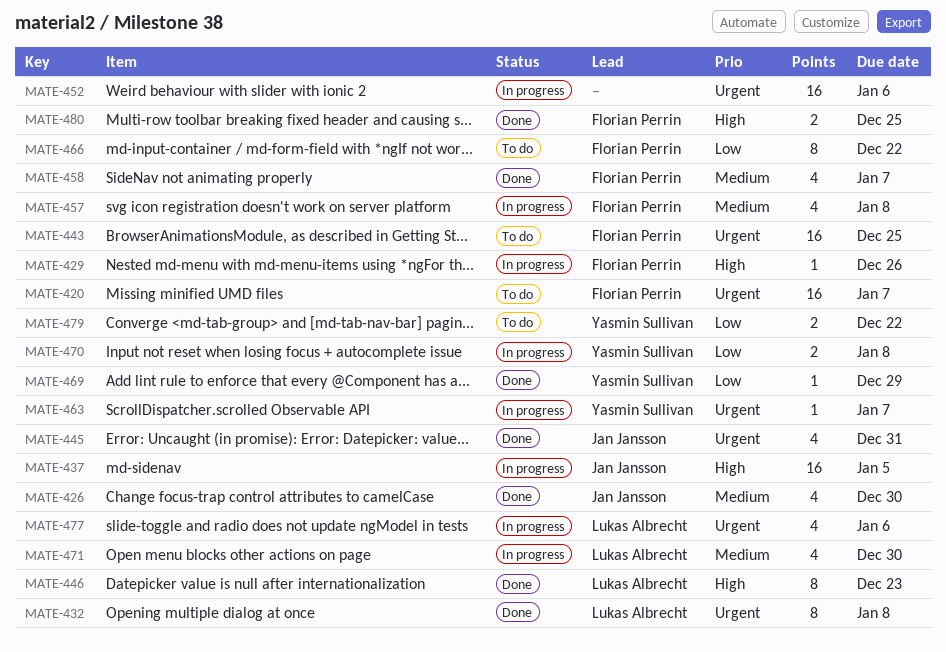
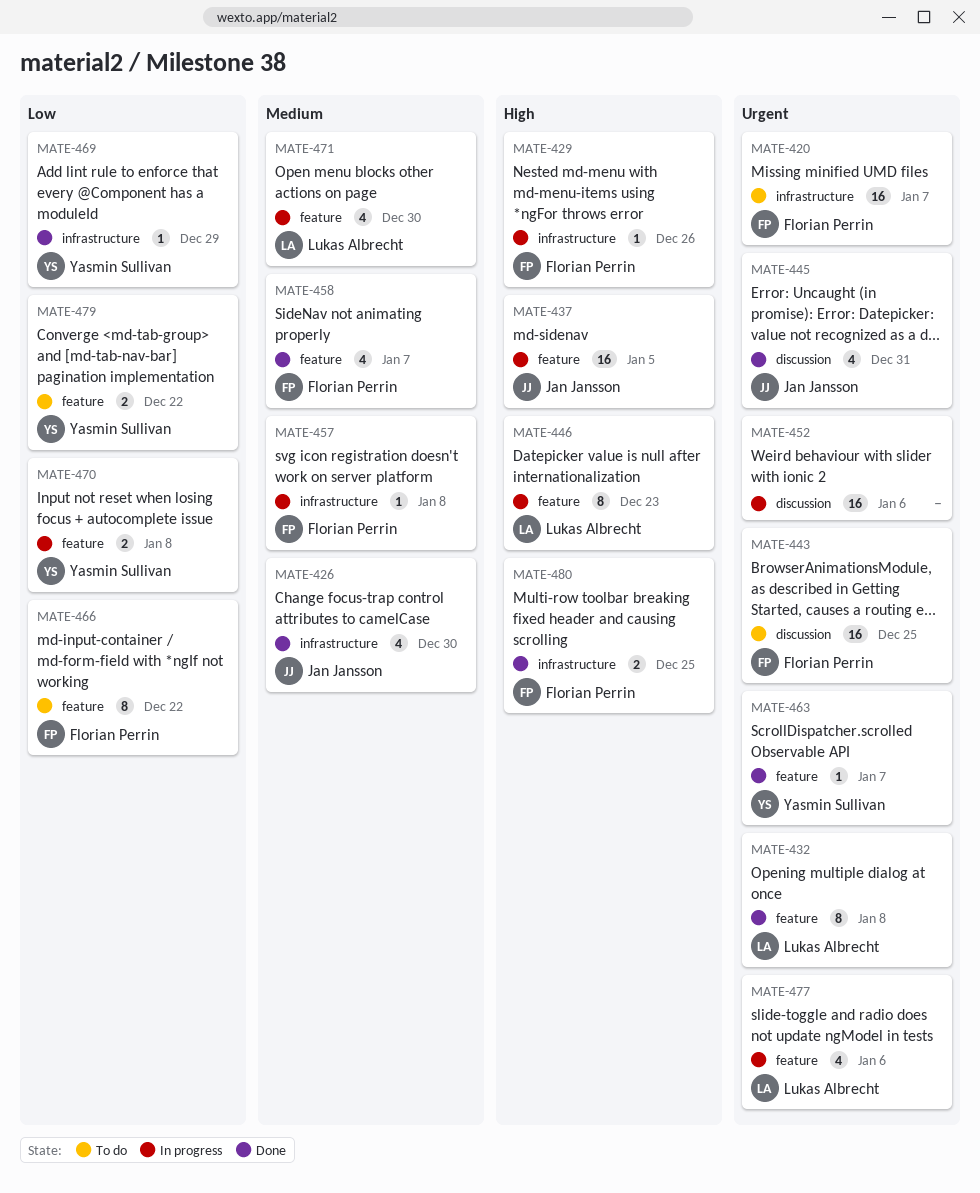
MATE-446, status: Done -> In progress
MATE-457, estimate: 4 -> 1
MATE-463, status: In progress -> Done

